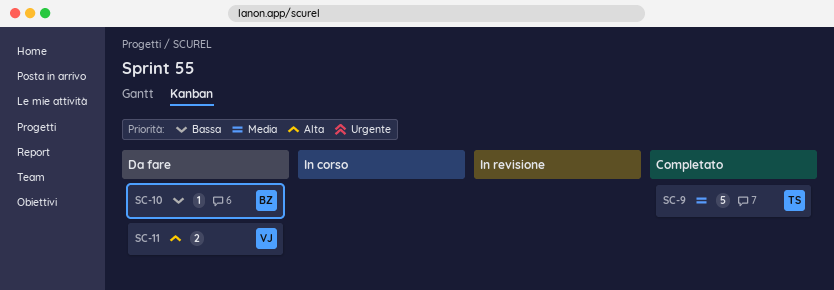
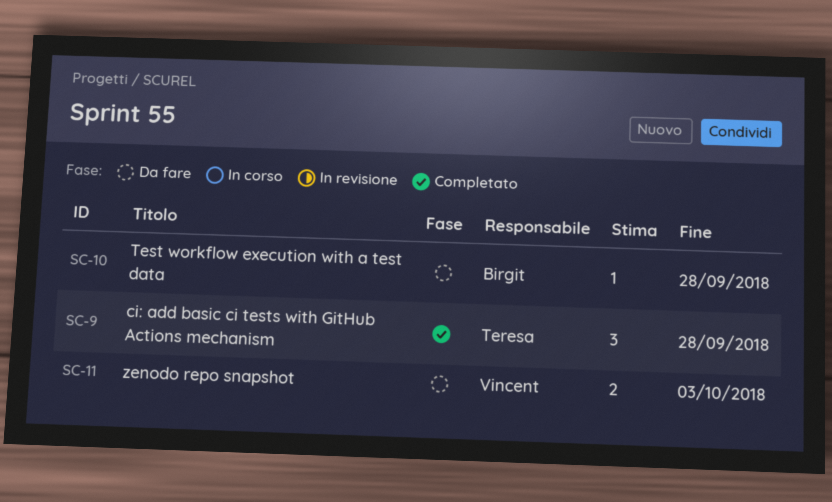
SC-9, estimate: 5 -> 3

